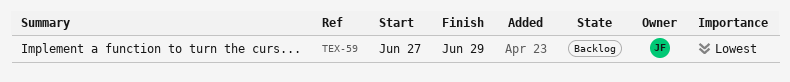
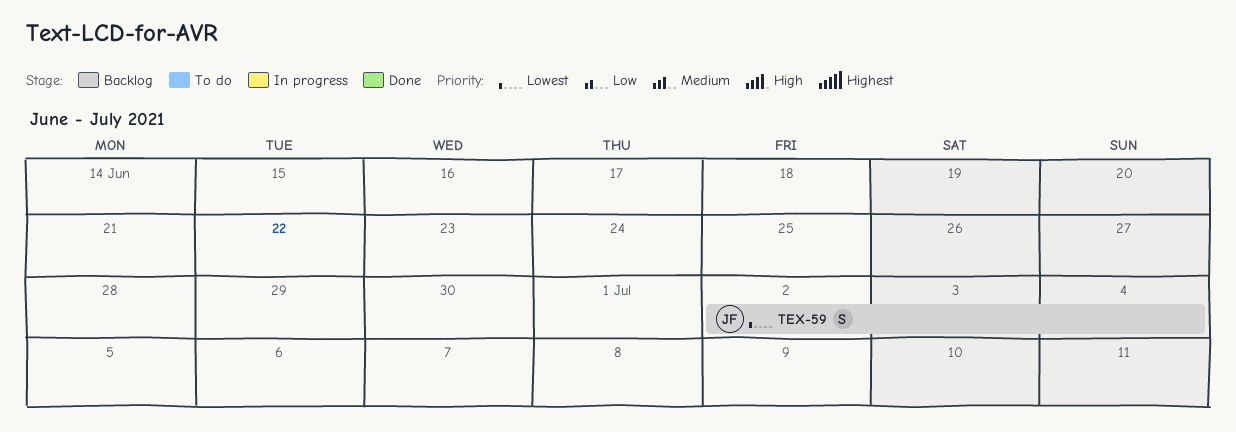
TEX-59, start: Jun 27 -> Jul 2
TEX-59, due: Jun 29 -> Jul 4

